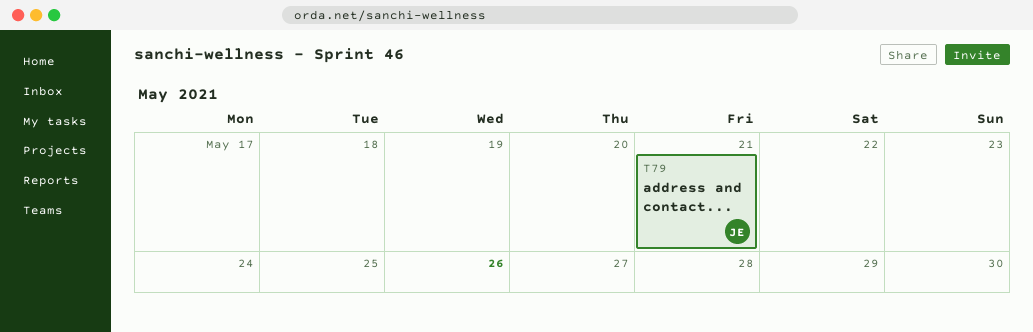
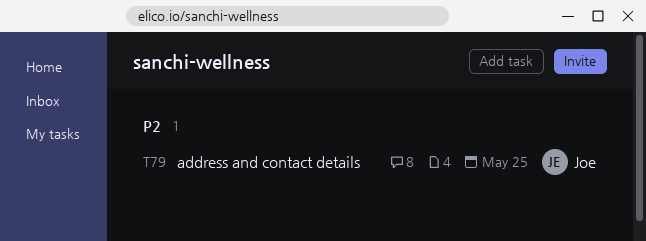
T79, due: May 21 -> May 25

